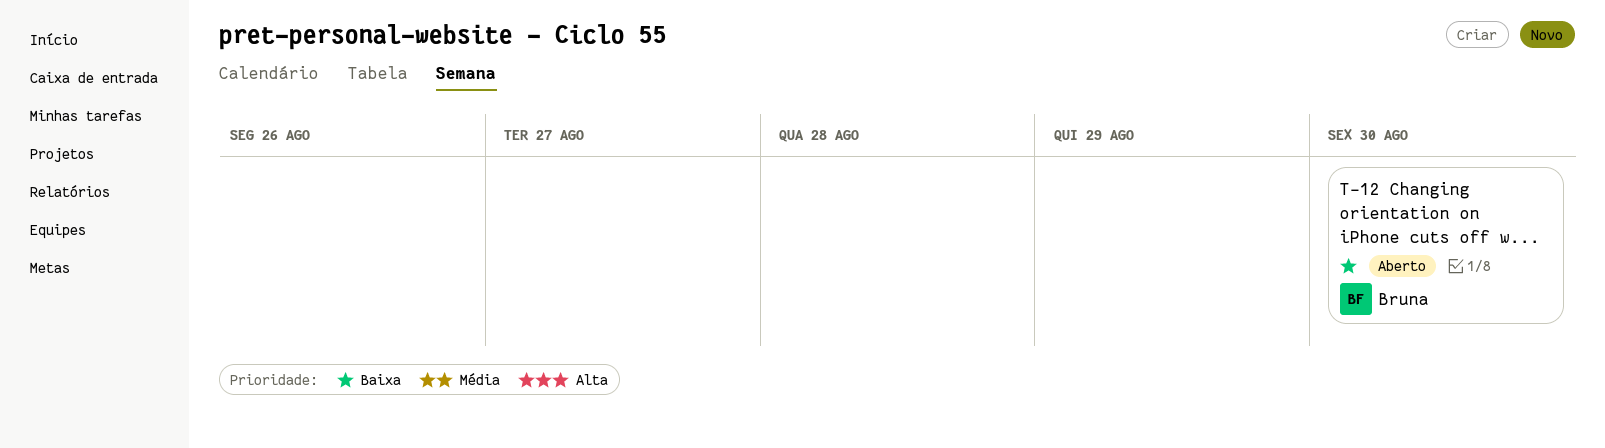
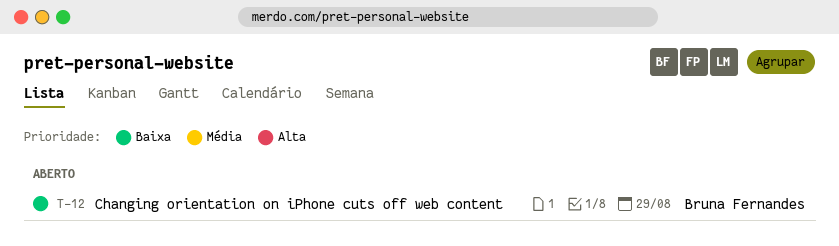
T-12, due: Aug 30 -> Aug 29

